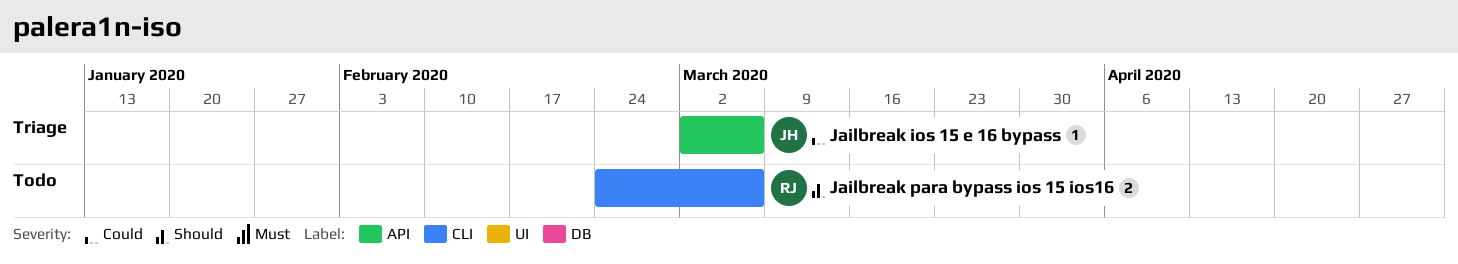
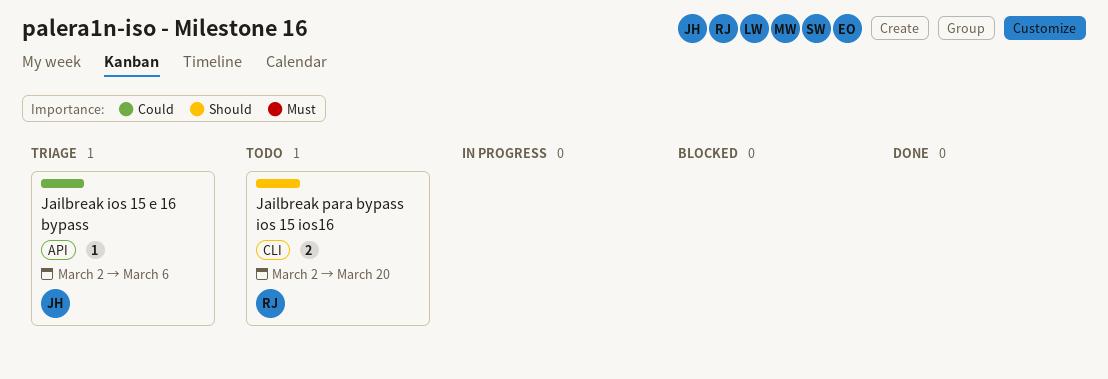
Jailbreak para bypass ios 15 ios16, start: Feb 24 -> Mar 2
Jailbreak para bypass ios 15 ios16, due: Mar 6 -> Mar 20

